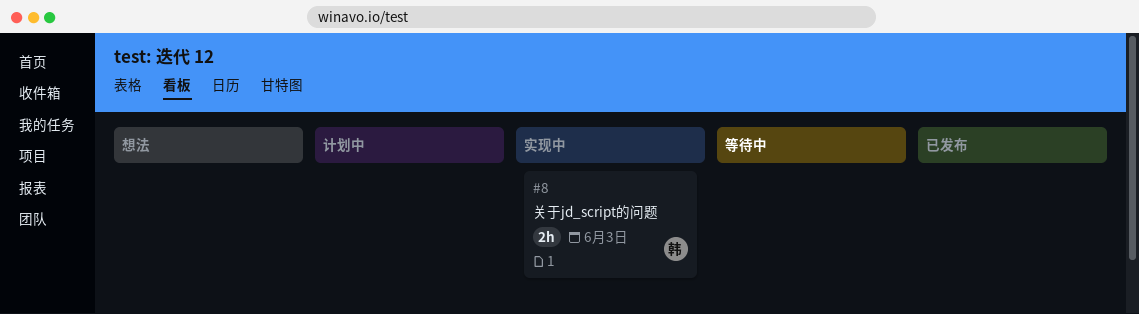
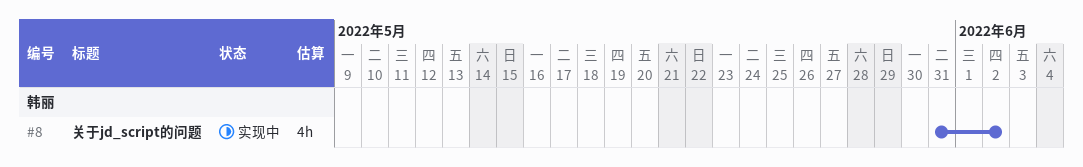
#8, estimate: 2h -> 4h
#8, due: Jun 3 -> Jun 2

